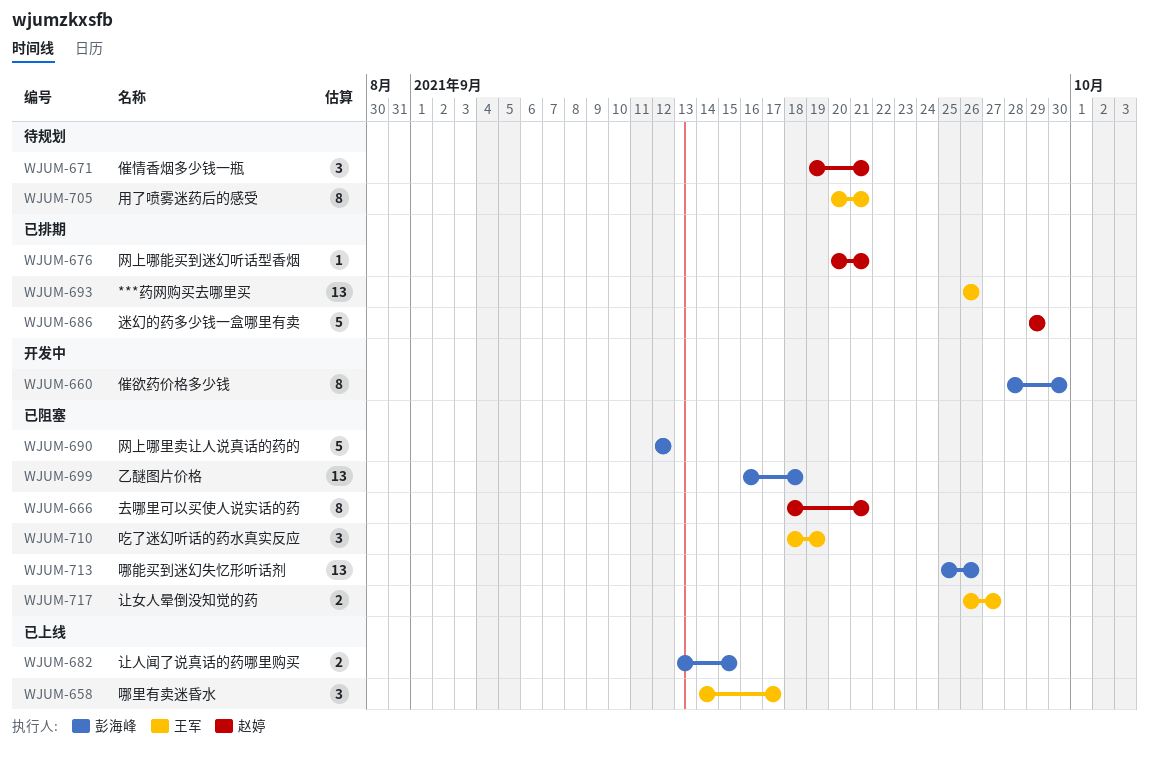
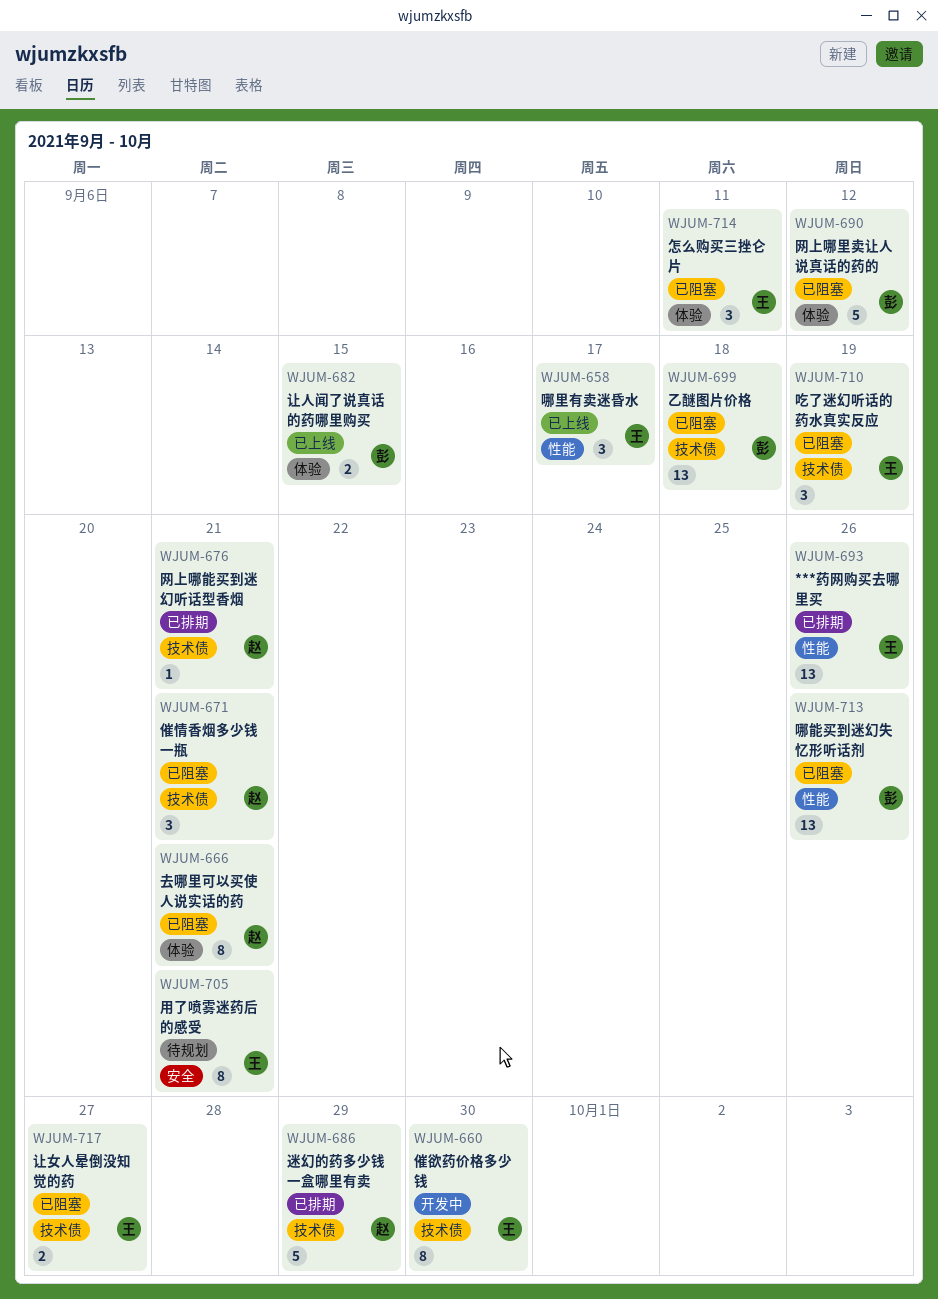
WJUM-660, owner: 彭海峰 -> 王军
WJUM-671, status: 待规划 -> 已阻塞
WJUM-714: none -> present

